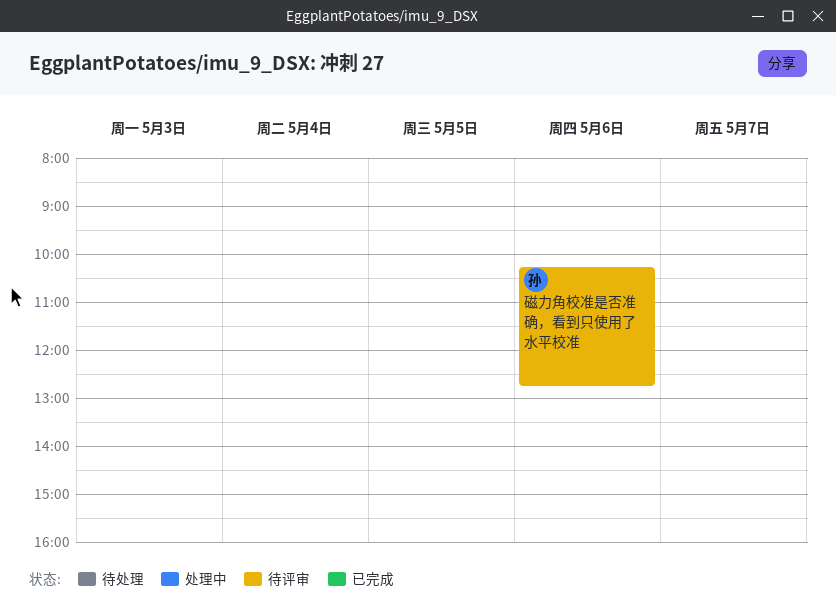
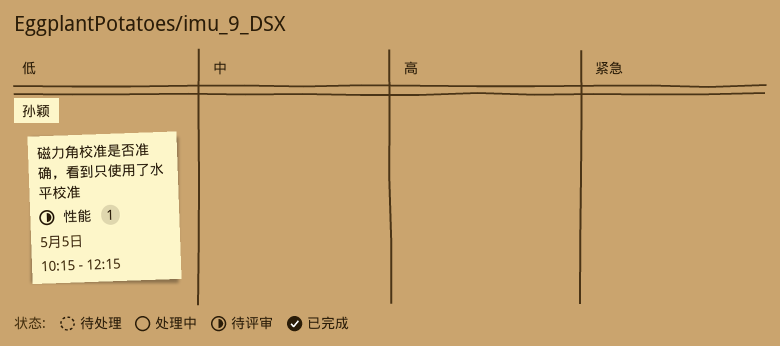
磁力角校准是否准确，看到只使用了水平校准, day: May 6 -> May 5
磁力角校准是否准确，看到只使用了水平校准, ends: 12:45 -> 12:15

